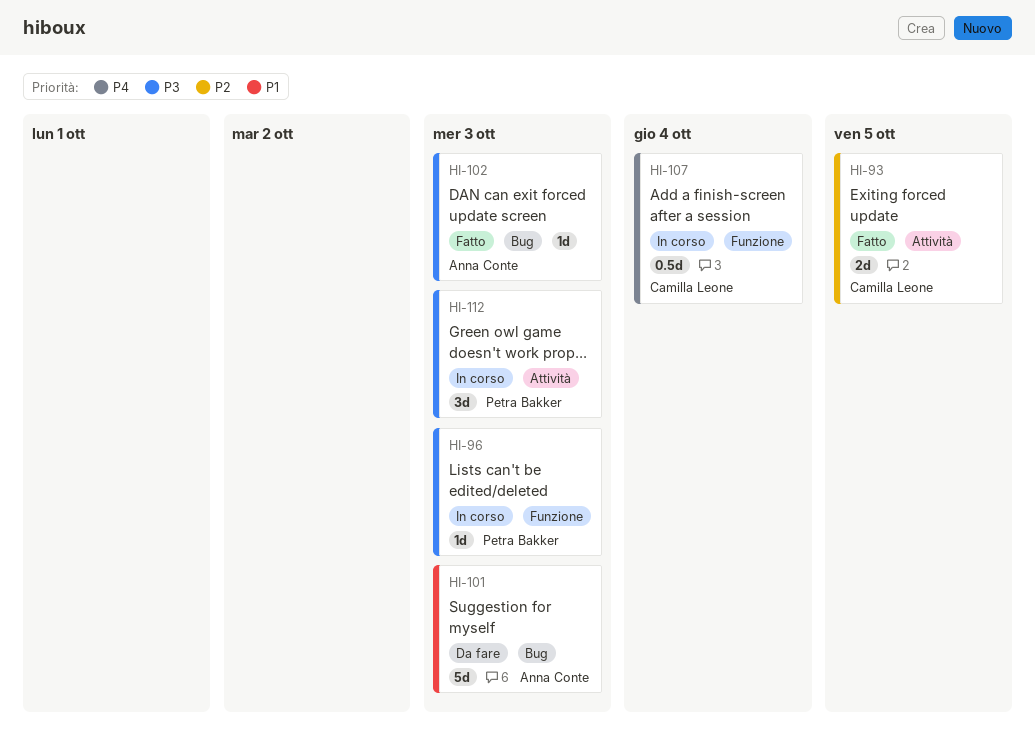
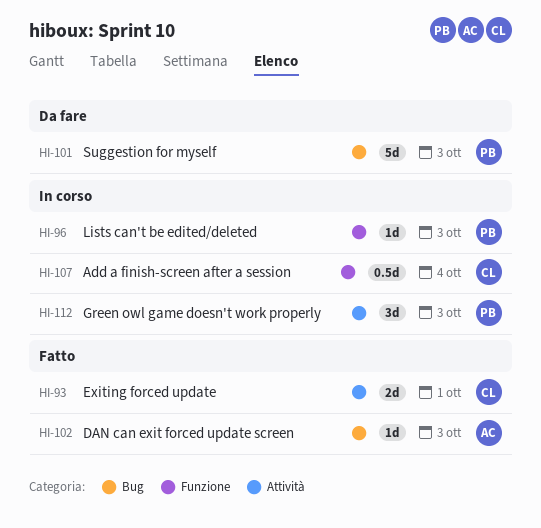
HI-93, due: Oct 5 -> Oct 1
HI-101, owner: Anna Conte -> Petra Bakker

